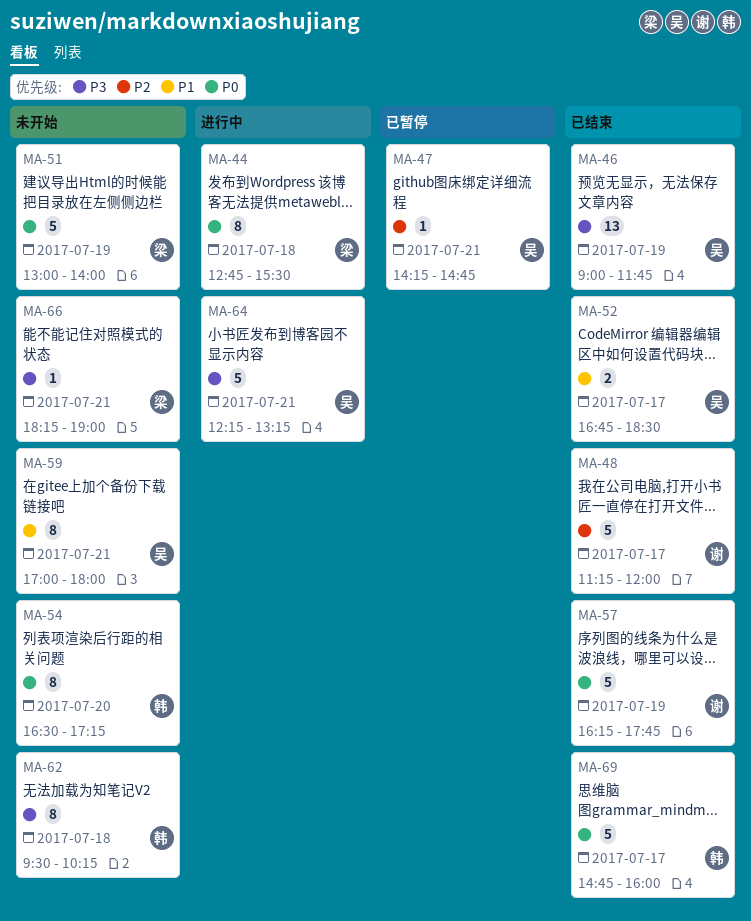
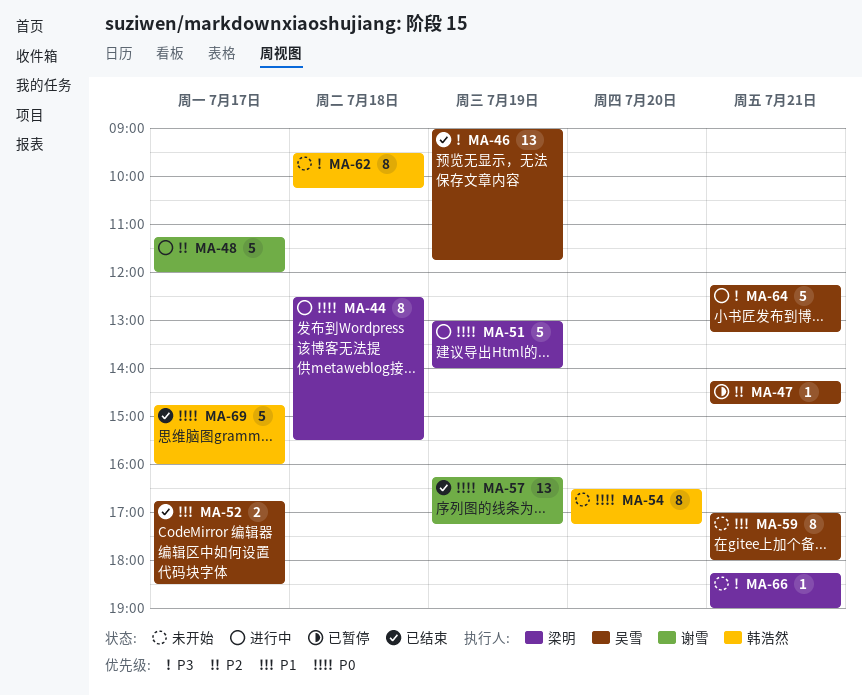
MA-44, begins: 12:45 -> 12:30
MA-48, status: 已结束 -> 进行中
MA-51, status: 未开始 -> 进行中
MA-57, estimate: 5 -> 13
MA-57, ends: 17:45 -> 17:15

